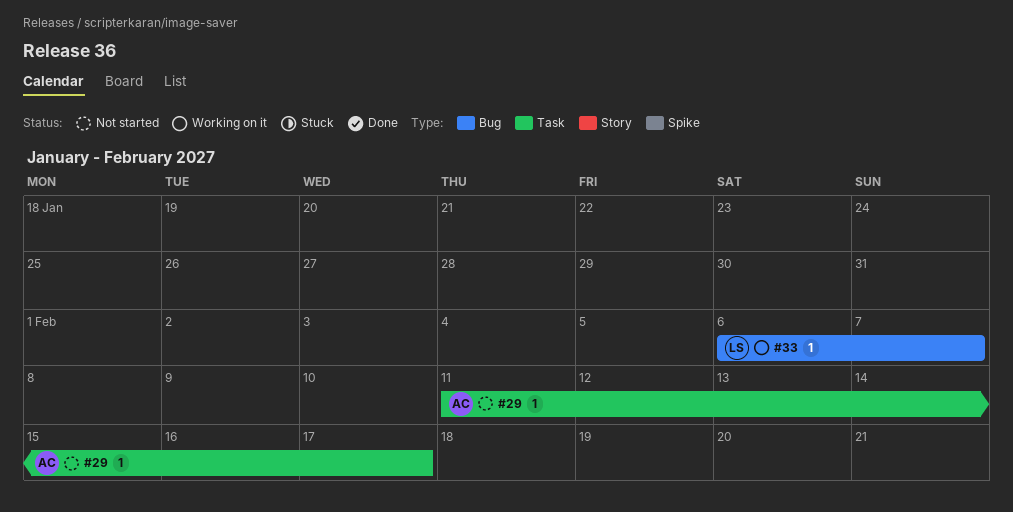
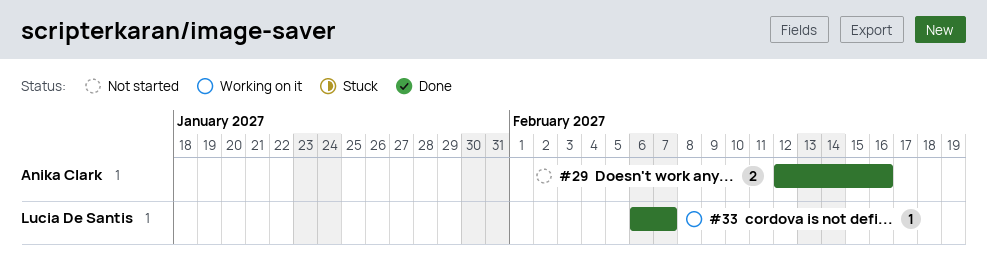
#29, estimate: 1 -> 2
#29, start: Feb 11 -> Feb 12
#29, due: Feb 17 -> Feb 16

